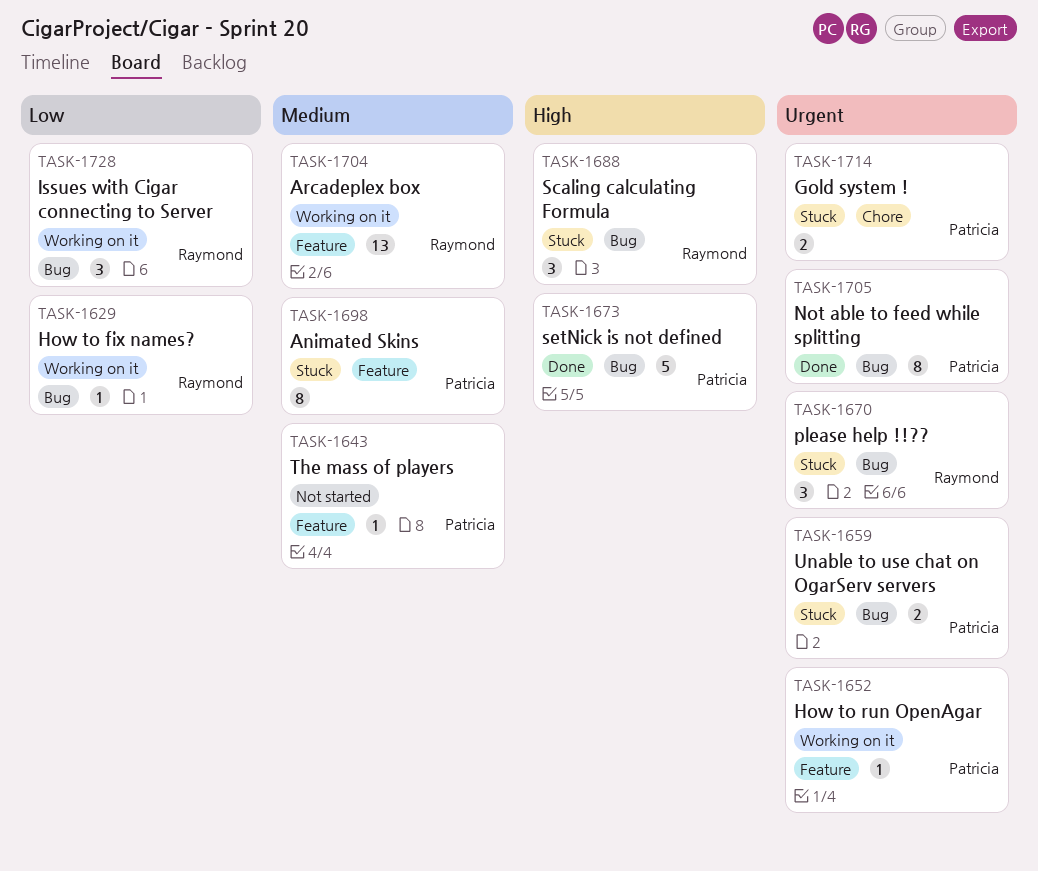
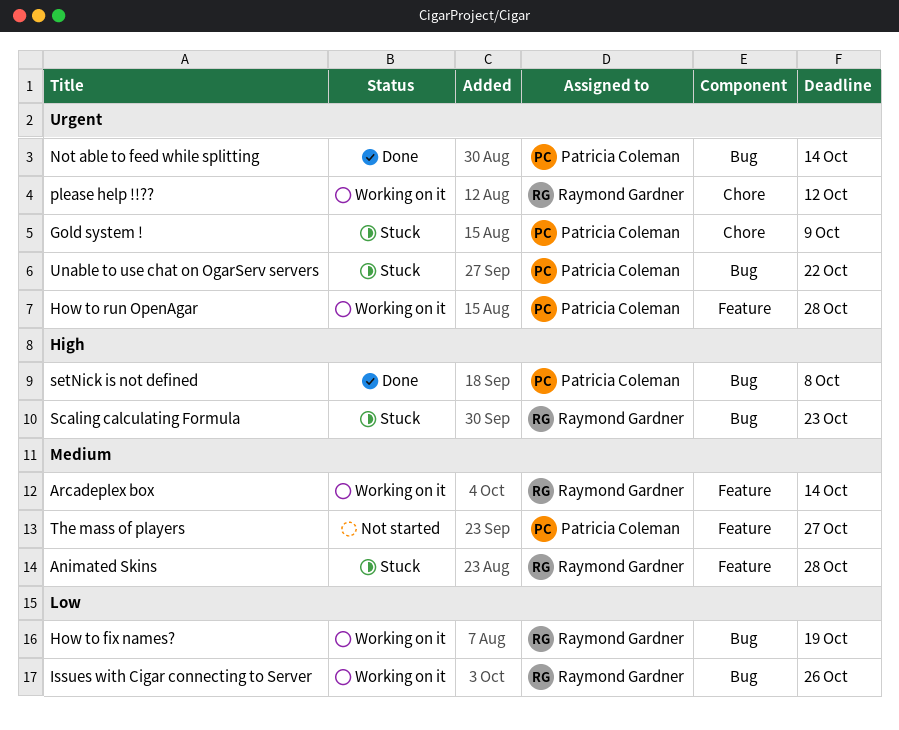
Animated Skins, owner: Patricia Coleman -> Raymond Gardner
please help !!??, status: Stuck -> Working on it
please help !!??, label: Bug -> Chore

